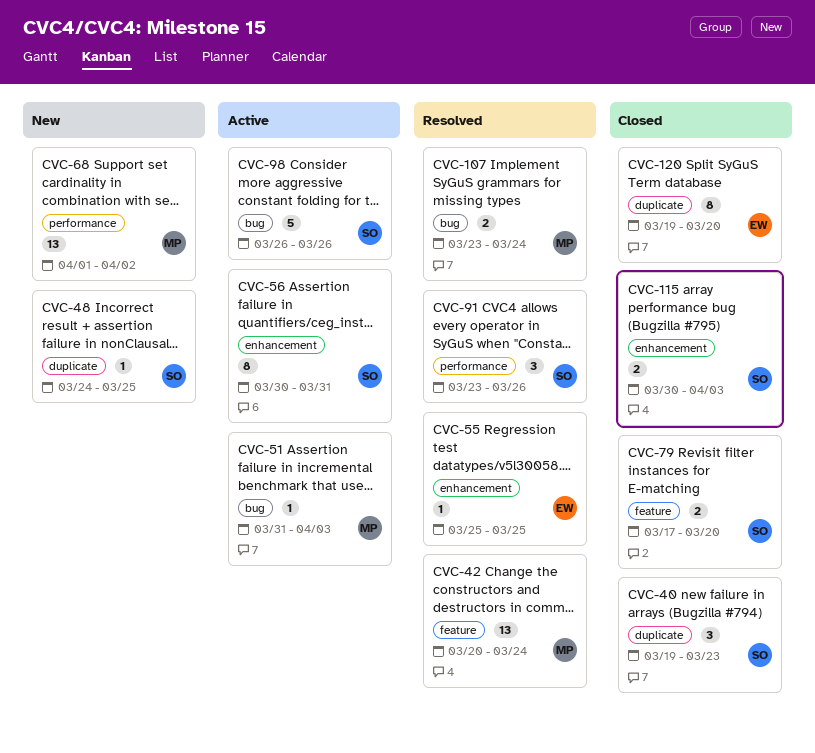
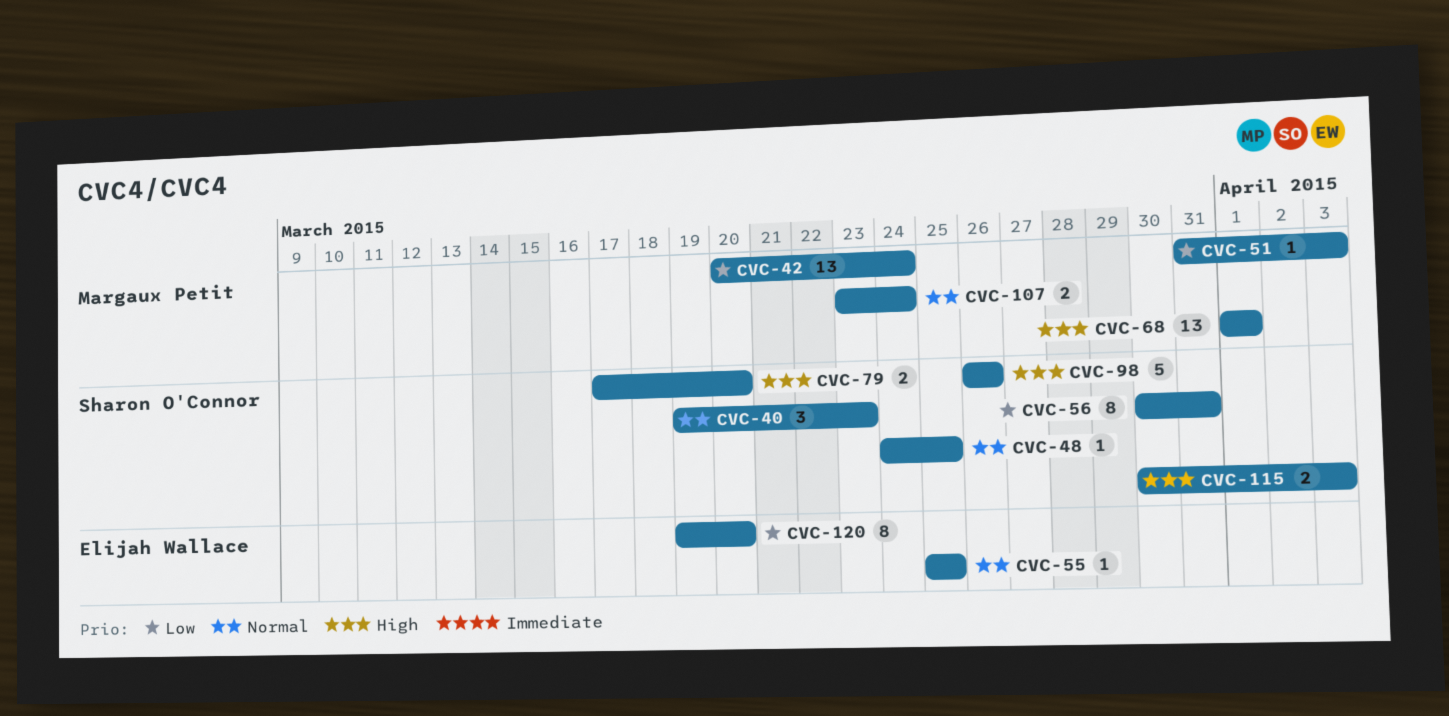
CVC-68, due: Apr 2 -> Apr 1
CVC-91: present -> none

